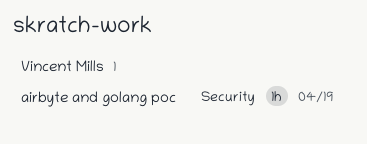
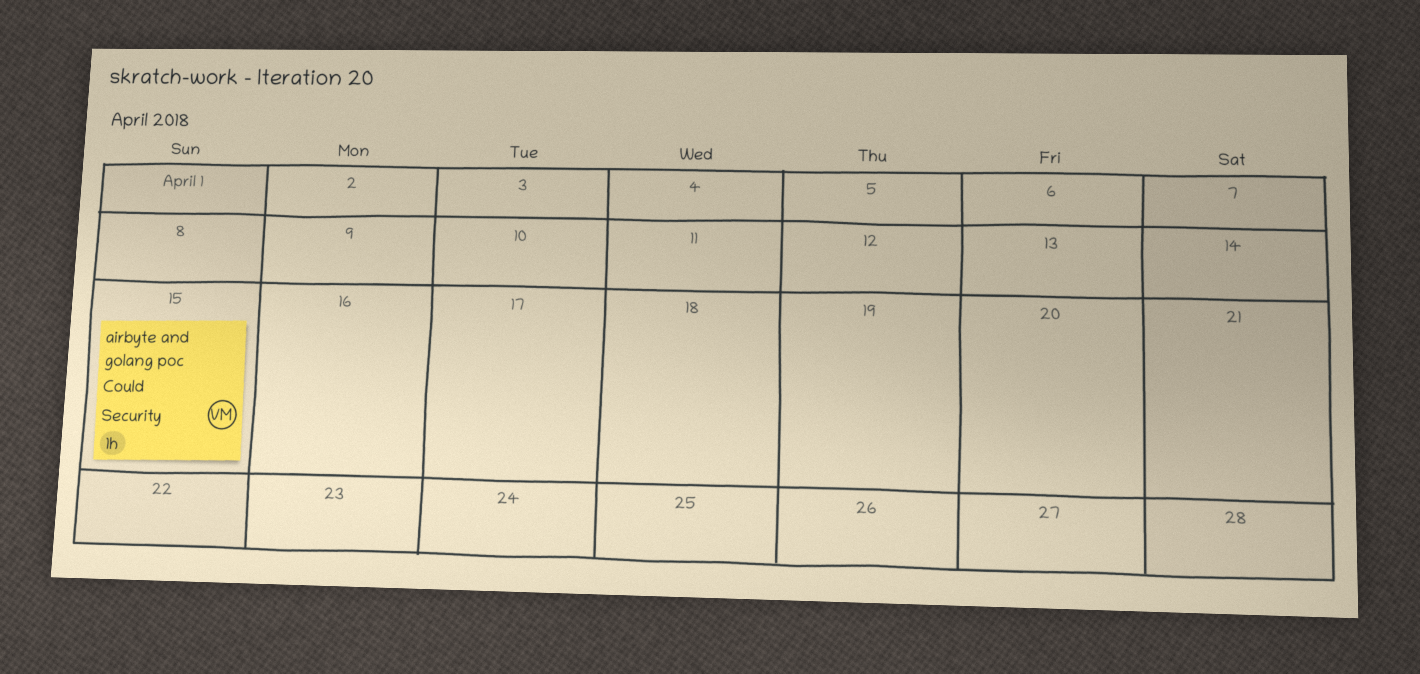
airbyte and golang poc, due: Apr 19 -> Apr 15

